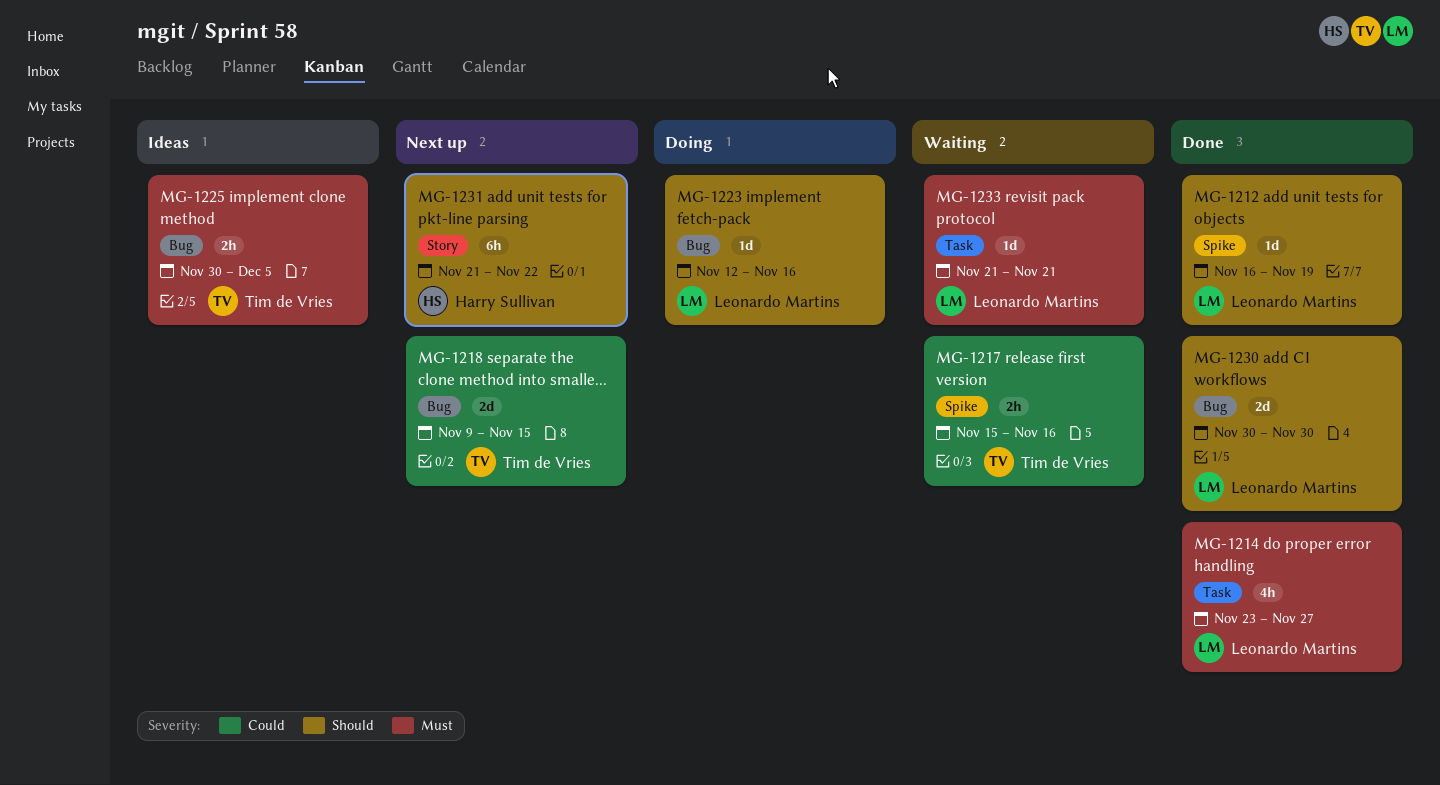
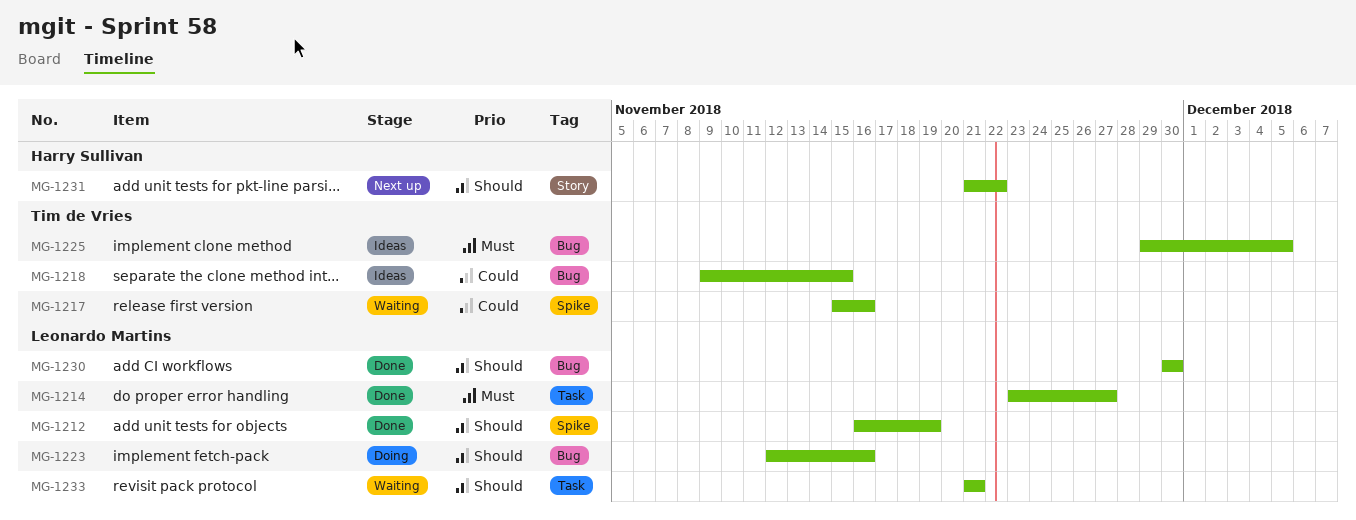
MG-1218, status: Next up -> Ideas
MG-1225, start: Nov 30 -> Nov 29
MG-1233, priority: Must -> Should

